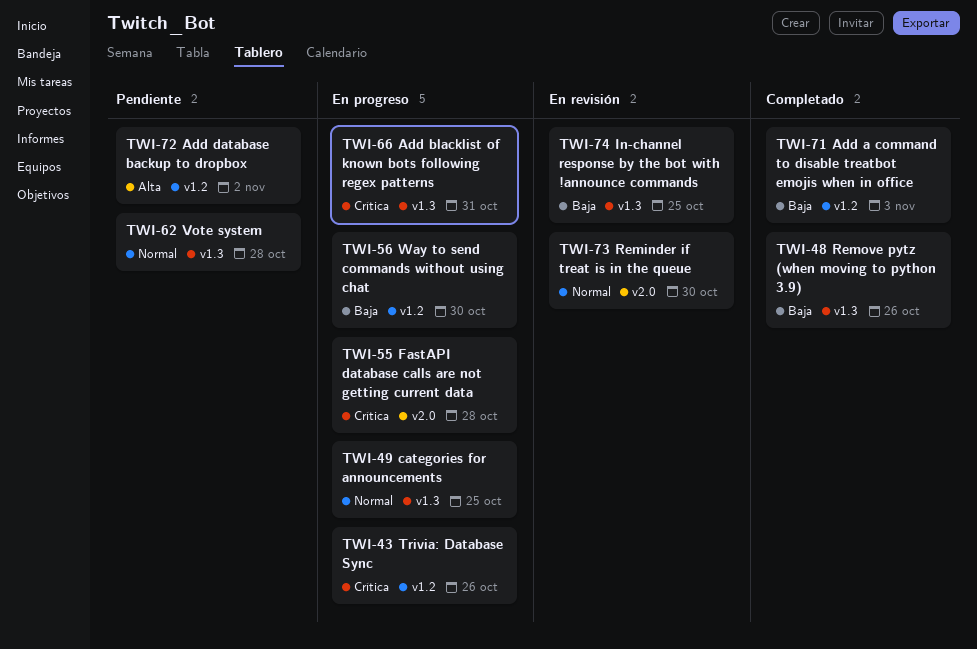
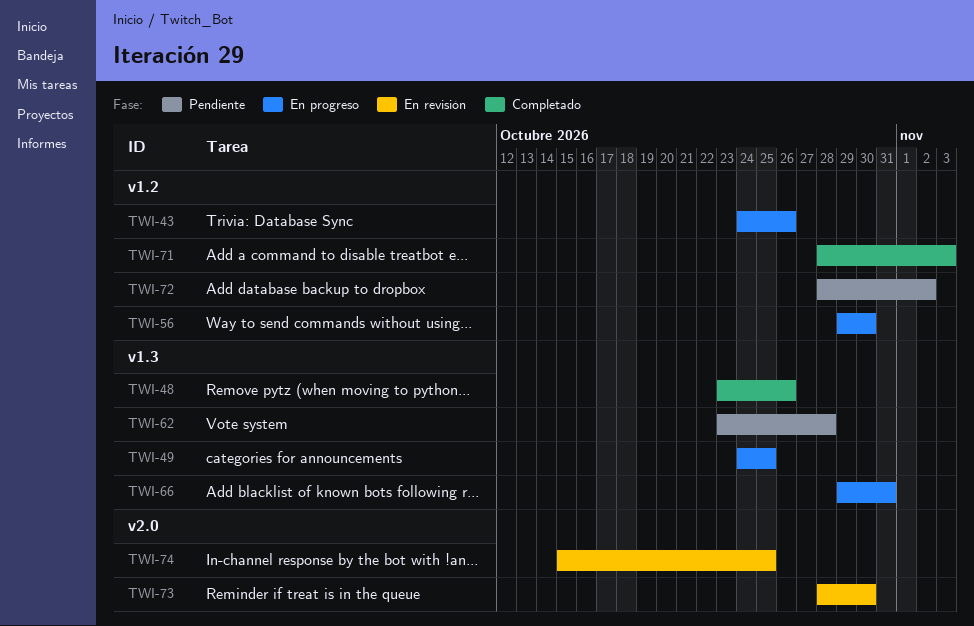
TWI-55: present -> none
TWI-74, label: v1.3 -> v2.0

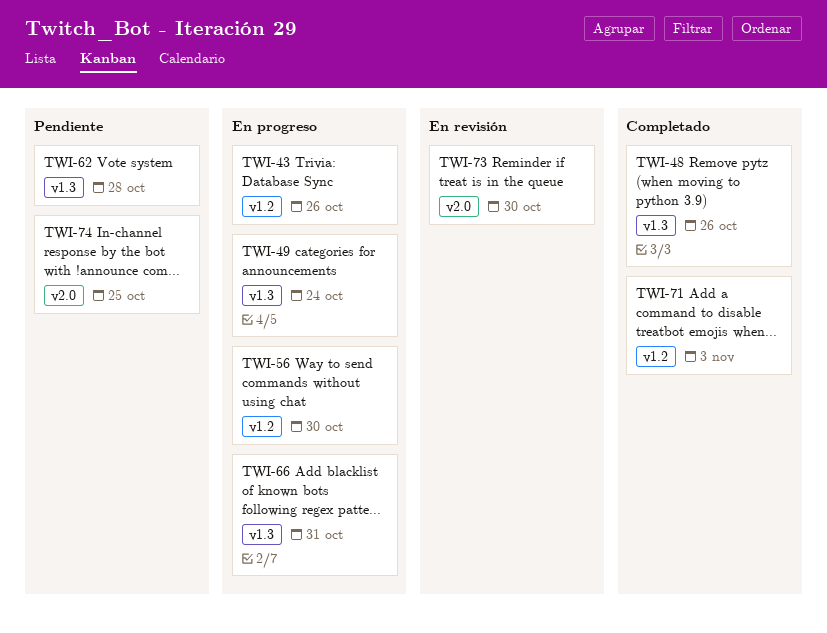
TWI-49, due: Oct 25 -> Oct 24
TWI-72: present -> none
TWI-74, status: En revisión -> Pendiente

